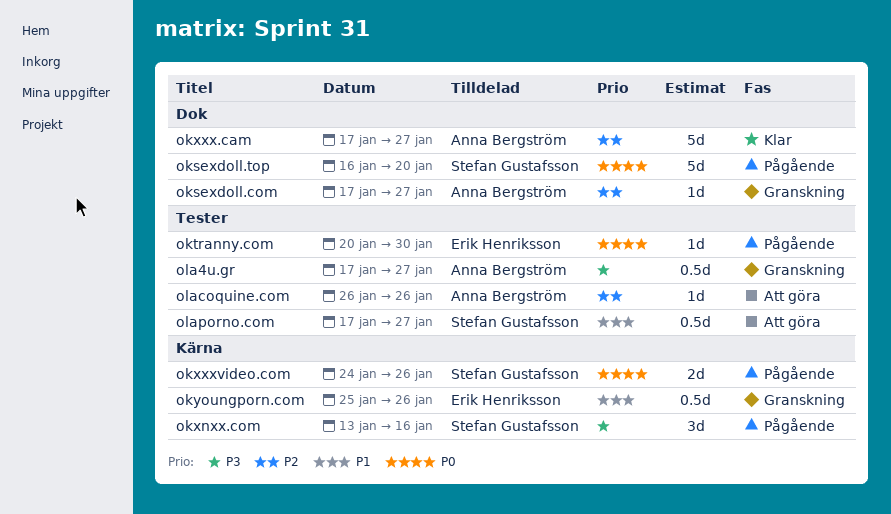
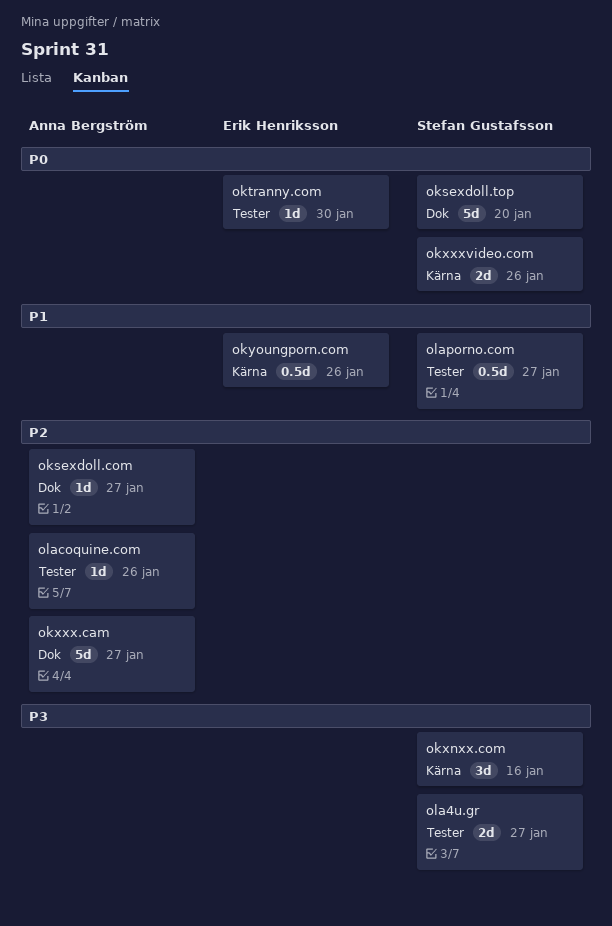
ola4u.gr, owner: Anna Bergström -> Stefan Gustafsson
ola4u.gr, estimate: 0.5d -> 2d

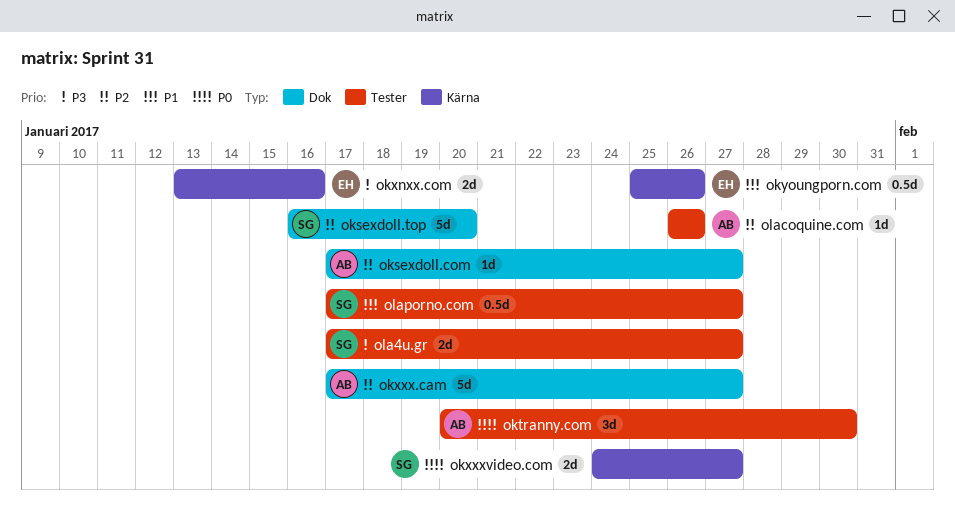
oksexdoll.top, priority: P0 -> P2
oktranny.com, owner: Erik Henriksson -> Anna Bergström
oktranny.com, estimate: 1d -> 3d
okxnxx.com, owner: Stefan Gustafsson -> Erik Henriksson
okxnxx.com, estimate: 3d -> 2d
okxxxvideo.com, due: Jan 26 -> Jan 27

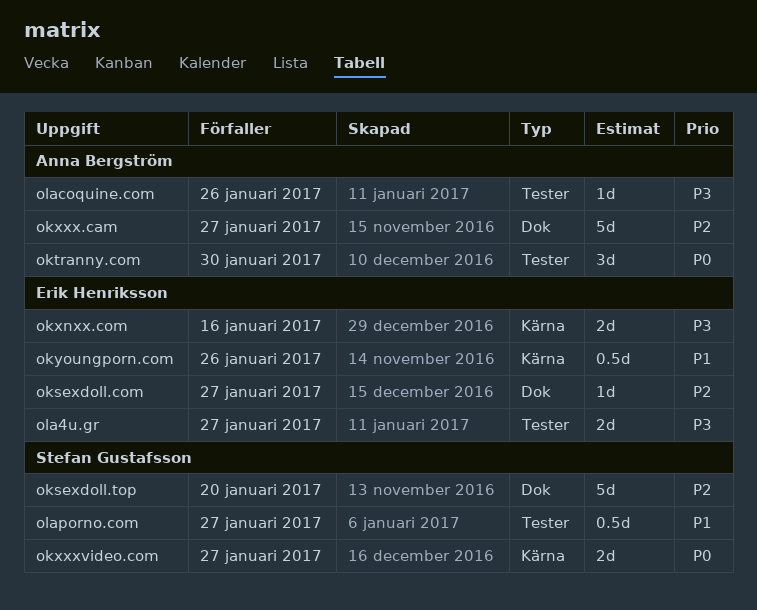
oksexdoll.com, owner: Anna Bergström -> Erik Henriksson
ola4u.gr, owner: Stefan Gustafsson -> Erik Henriksson
olacoquine.com, priority: P2 -> P3

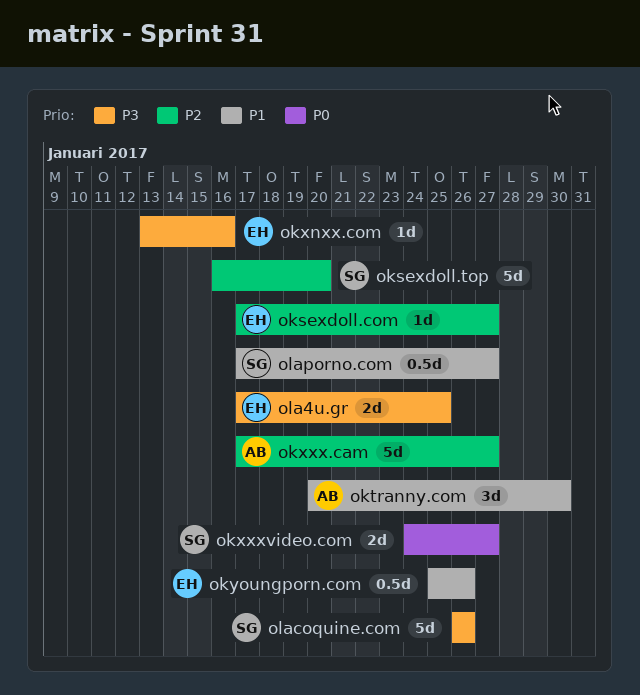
oktranny.com, priority: P0 -> P1
okxnxx.com, estimate: 2d -> 1d
ola4u.gr, due: Jan 27 -> Jan 25
olacoquine.com, owner: Anna Bergström -> Stefan Gustafsson
olacoquine.com, estimate: 1d -> 5d

